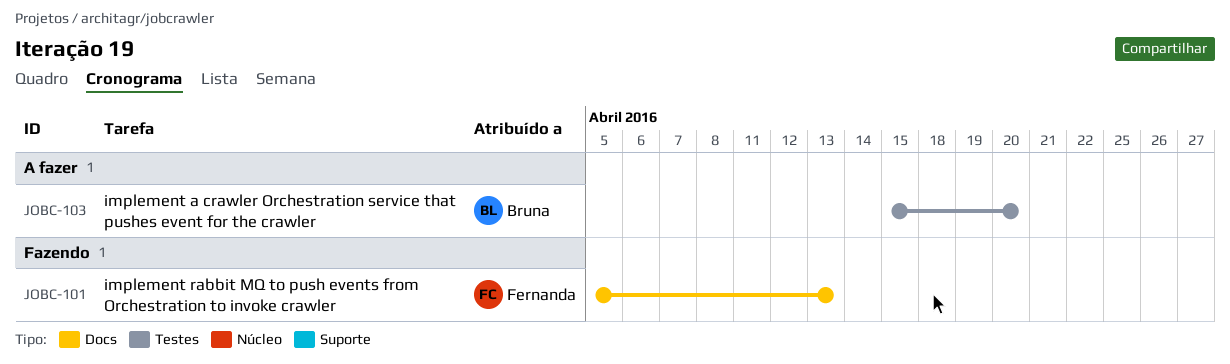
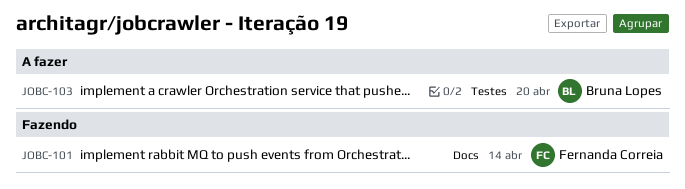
JOBC-101, due: Apr 13 -> Apr 14

